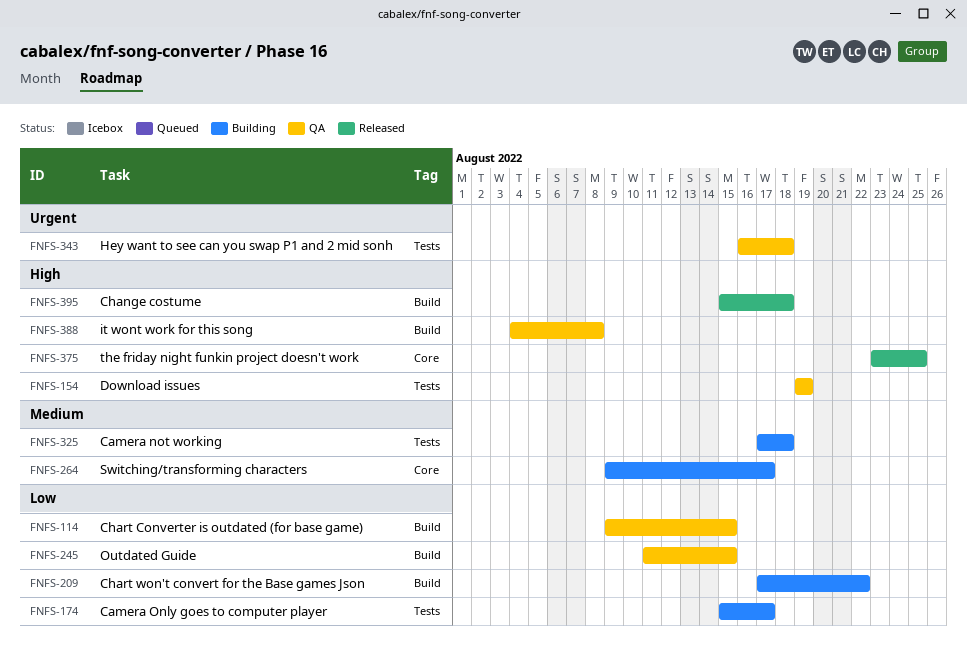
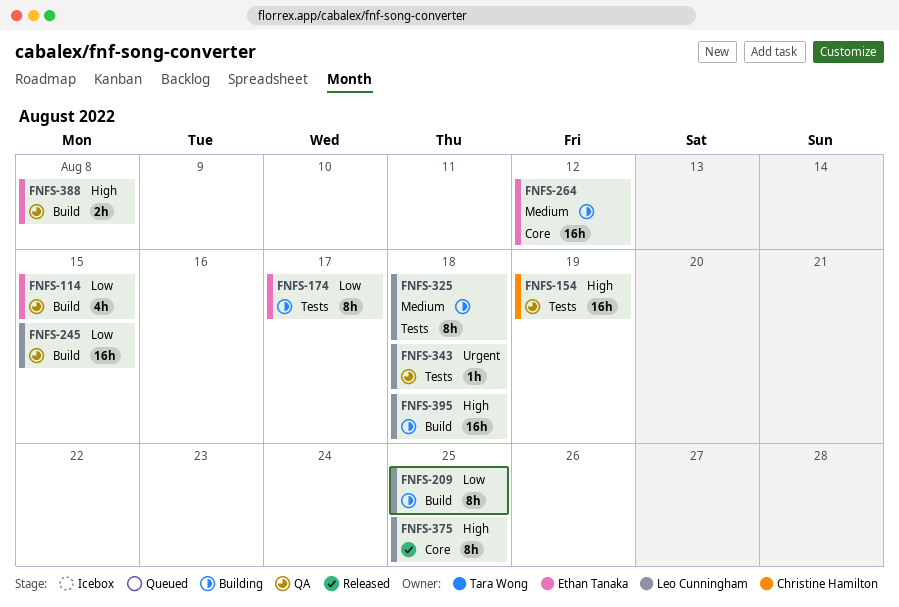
FNFS-209, due: Aug 22 -> Aug 25
FNFS-264, due: Aug 17 -> Aug 12
FNFS-395, status: Released -> Building

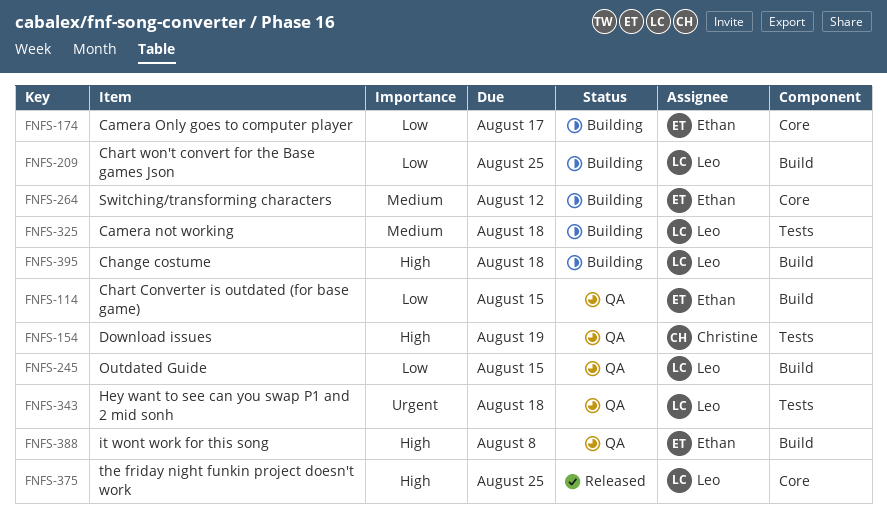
FNFS-174, label: Tests -> Core

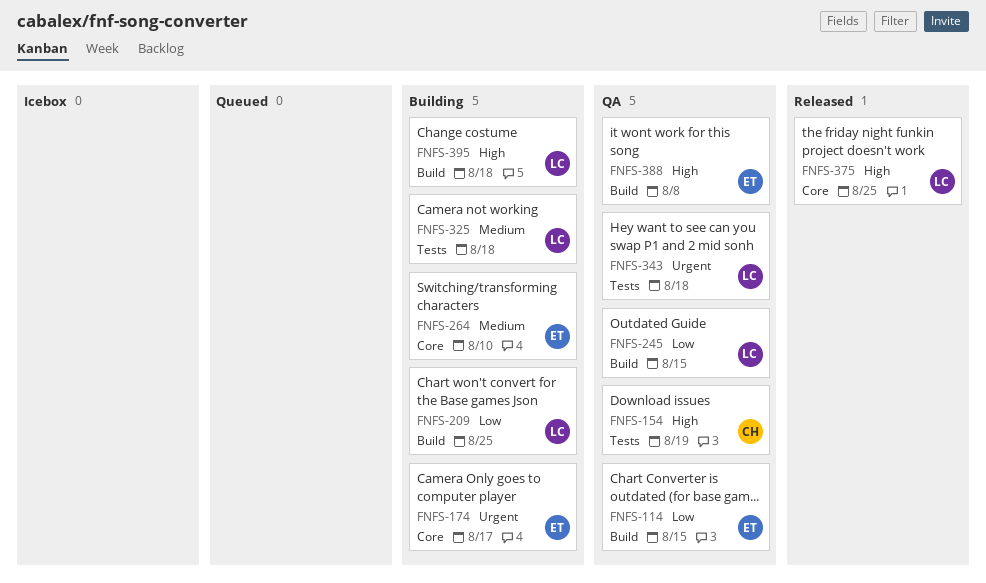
FNFS-174, priority: Low -> Urgent
FNFS-264, due: Aug 12 -> Aug 10

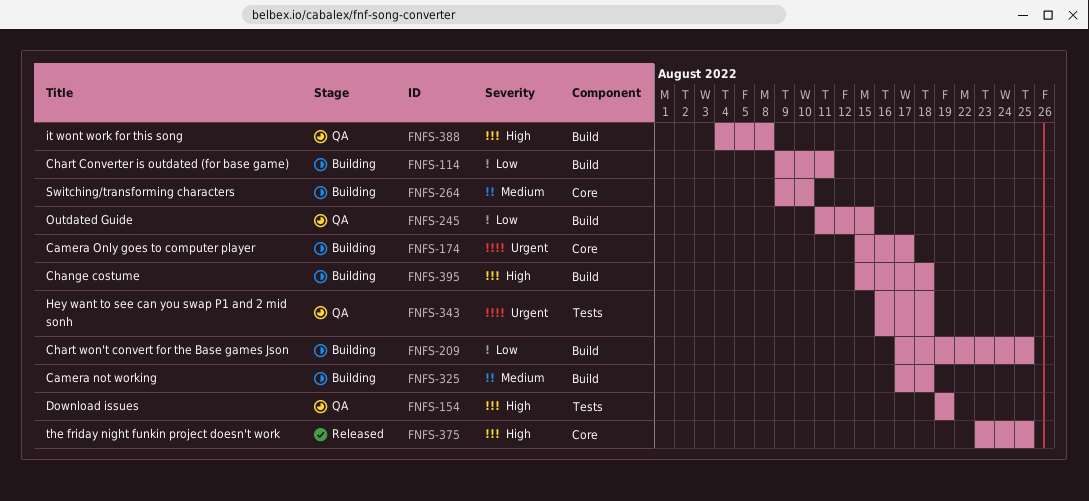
FNFS-114, status: QA -> Building
FNFS-114, due: Aug 15 -> Aug 11
FNFS-325, label: Tests -> Build

